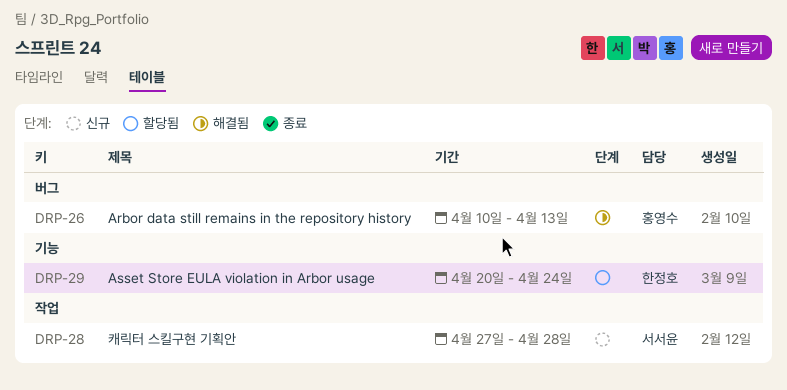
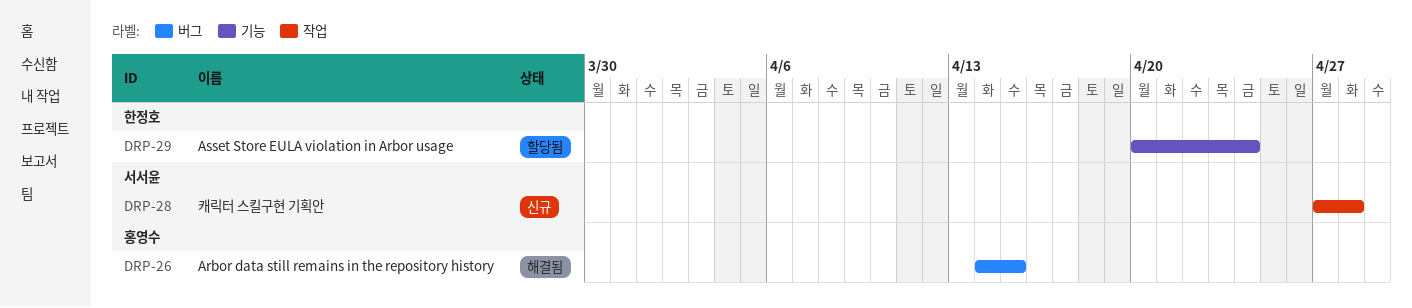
DRP-26, start: Apr 10 -> Apr 14
DRP-26, due: Apr 13 -> Apr 15

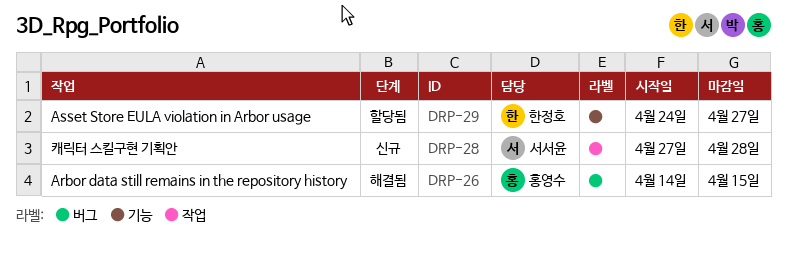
DRP-29, start: Apr 20 -> Apr 24
DRP-29, due: Apr 24 -> Apr 27

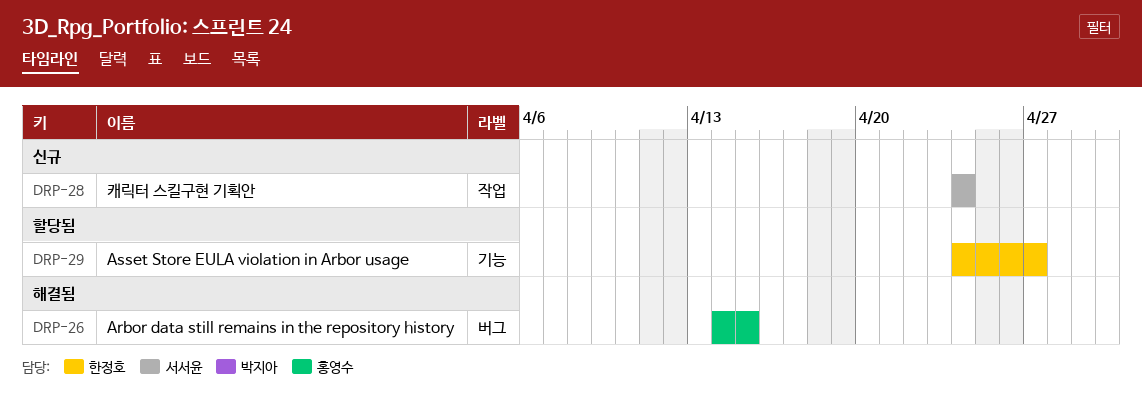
DRP-28, start: Apr 27 -> Apr 24
DRP-28, due: Apr 28 -> Apr 24

